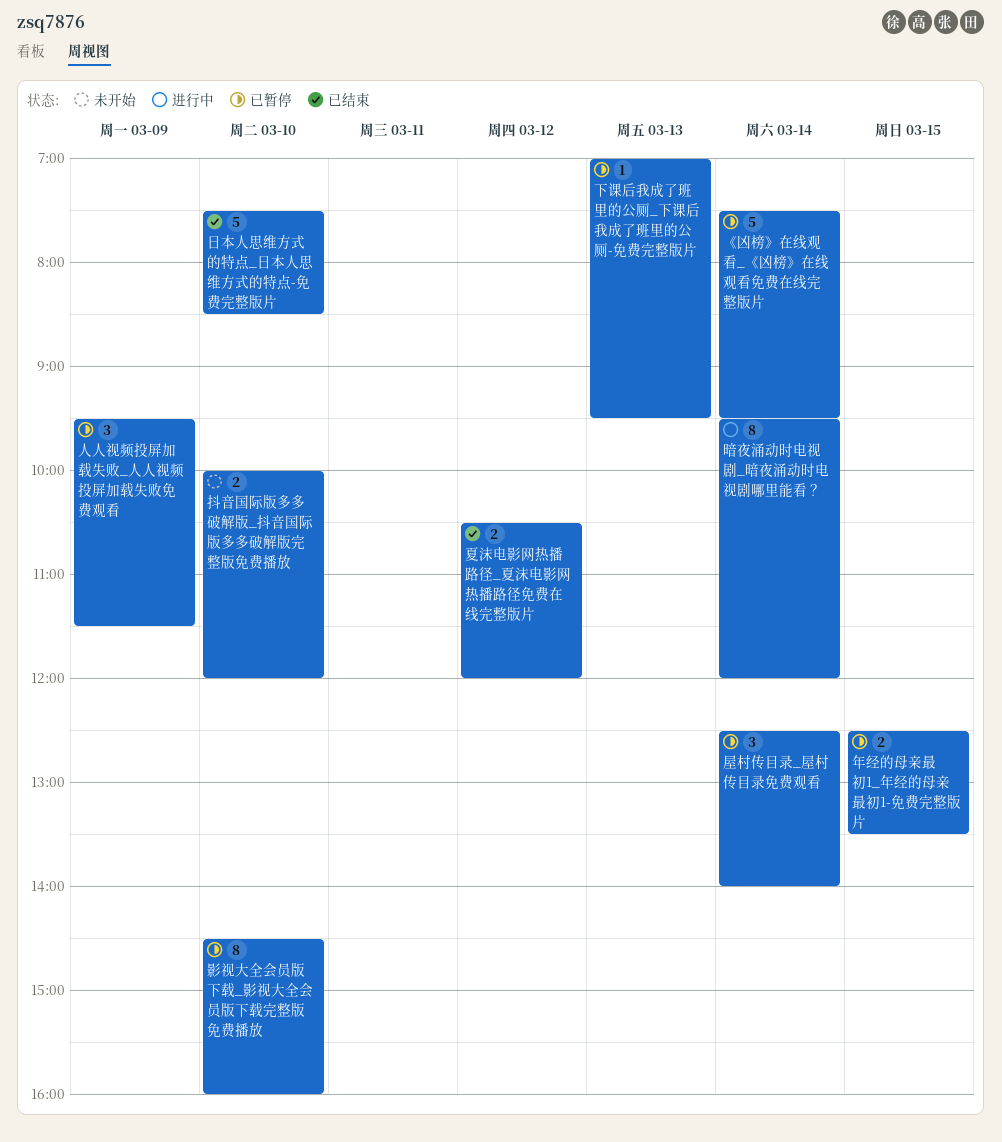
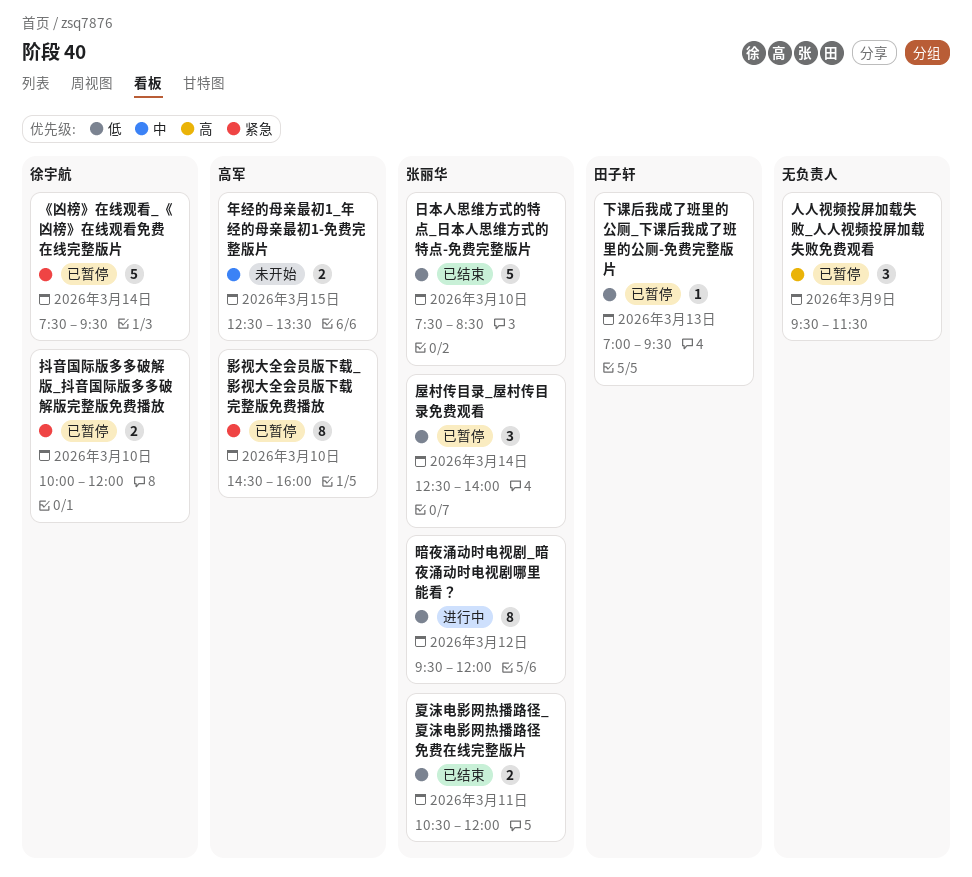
夏沫电影网热播路径_夏沫电影网热播路径免费在线完整版片, day: Mar 12 -> Mar 11
年经的母亲最初1_年经的母亲最初1-免费完整版片, status: 已暂停 -> 未开始
抖音国际版多多破解版_抖音国际版多多破解版完整版免费播放, status: 未开始 -> 已暂停
暗夜涌动时电视剧_暗夜涌动时电视剧哪里能看？, day: Mar 14 -> Mar 12

